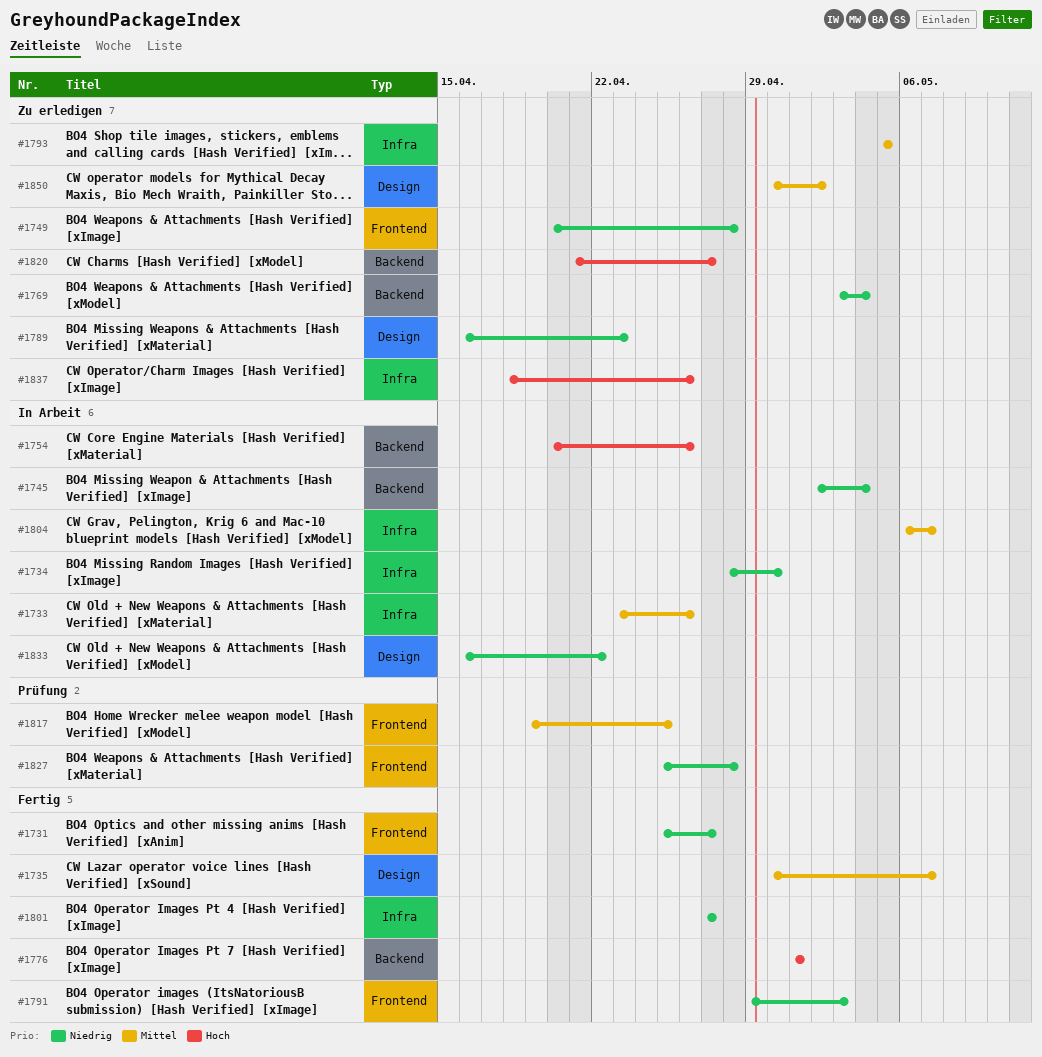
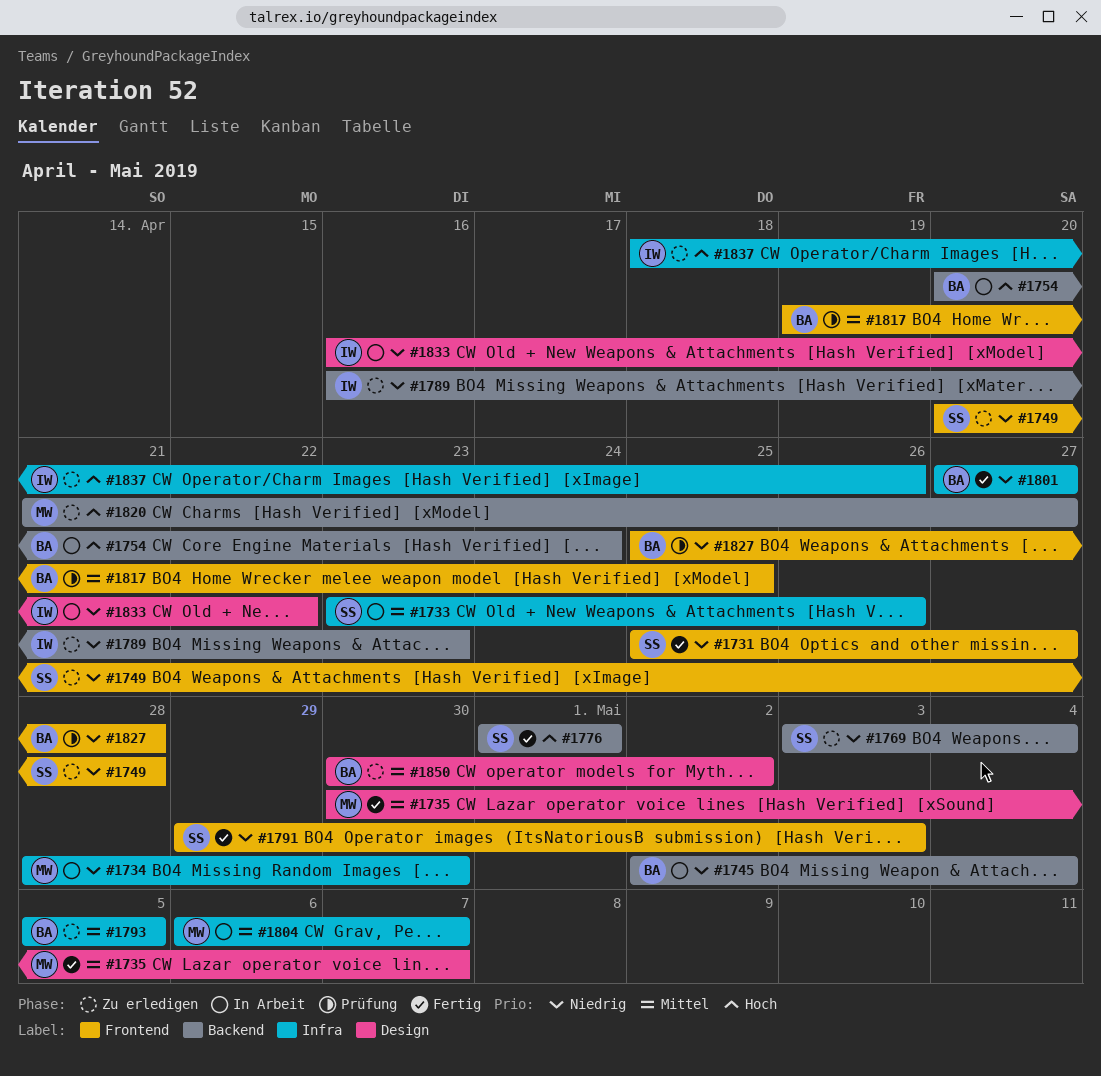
#1754, due: Apr 26 -> Apr 24
#1789, label: Design -> Backend

